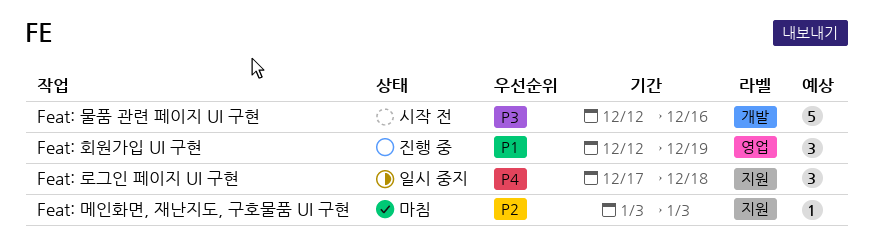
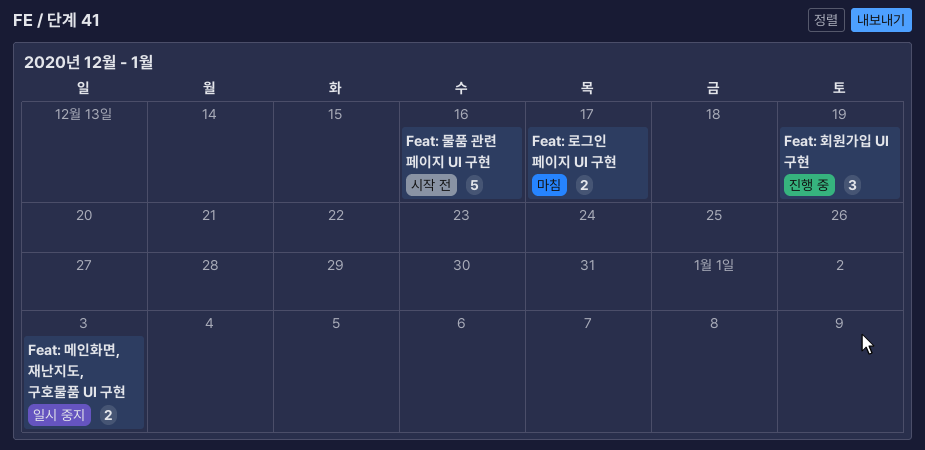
Feat: 로그인 페이지 UI 구현, status: 일시 중지 -> 마침
Feat: 로그인 페이지 UI 구현, estimate: 3 -> 2
Feat: 로그인 페이지 UI 구현, due: Dec 18 -> Dec 17
Feat: 메인화면, 재난지도, 구호물품 UI 구현, status: 마침 -> 일시 중지
Feat: 메인화면, 재난지도, 구호물품 UI 구현, estimate: 1 -> 2

